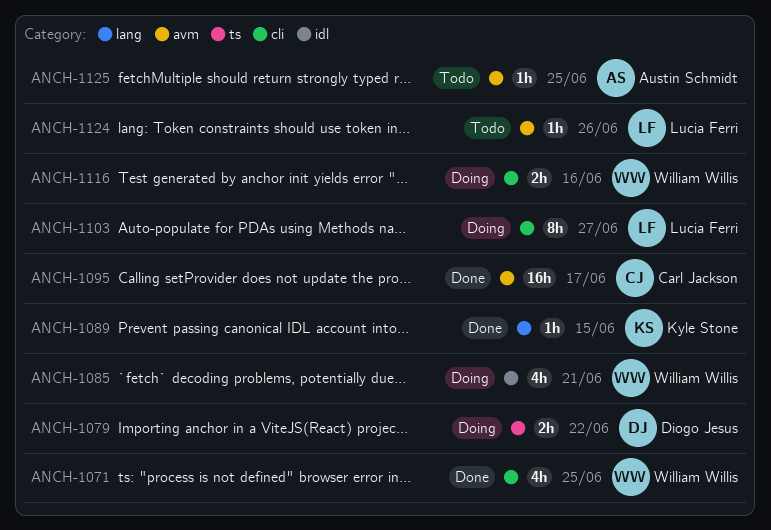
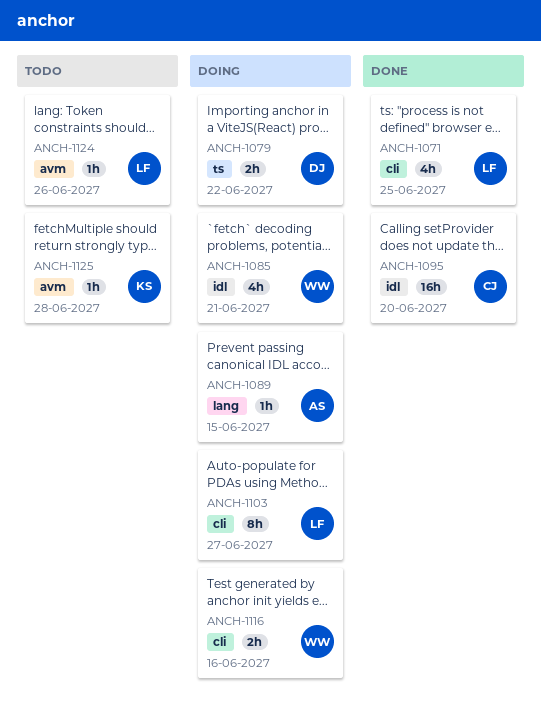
ANCH-1071, owner: William Willis -> Lucia Ferri
ANCH-1089, status: Done -> Doing
ANCH-1089, owner: Kyle Stone -> Austin Schmidt
ANCH-1095, label: avm -> idl
ANCH-1095, due: Jun 17 -> Jun 20
ANCH-1125, owner: Austin Schmidt -> Kyle Stone
ANCH-1125, due: Jun 25 -> Jun 28

